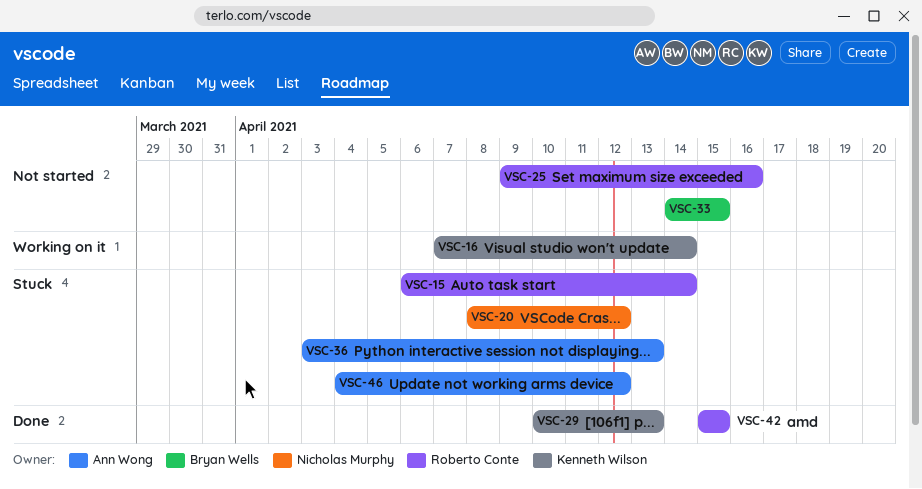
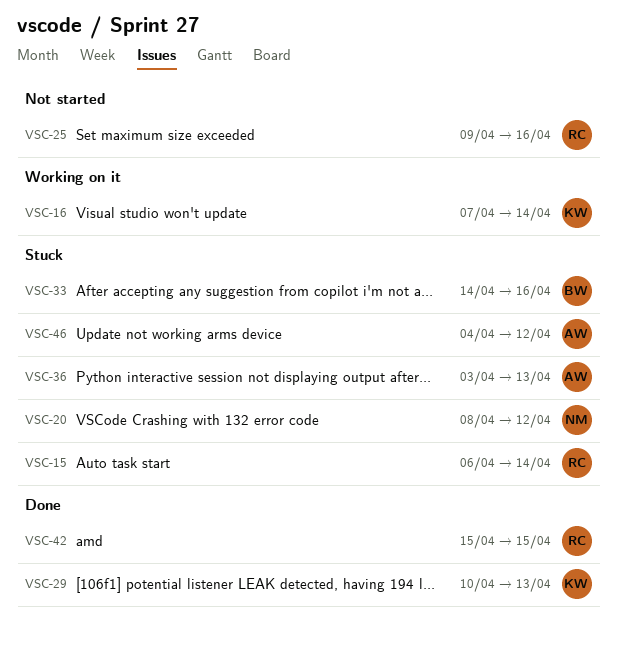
VSC-33, status: Not started -> Stuck
VSC-33, due: Apr 15 -> Apr 16

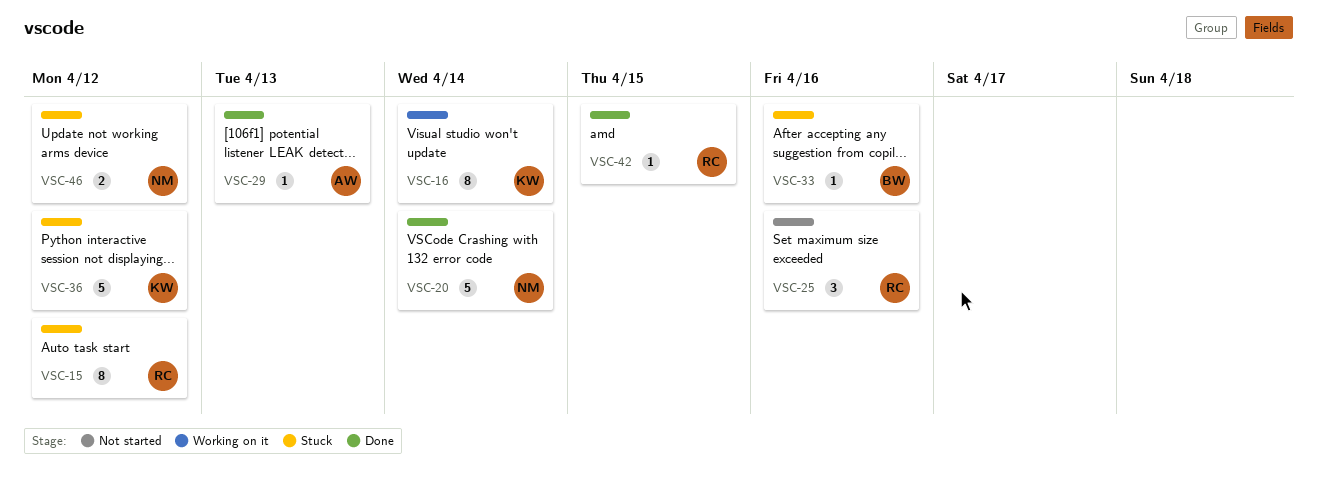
VSC-15, due: Apr 14 -> Apr 12
VSC-20, status: Stuck -> Done
VSC-20, due: Apr 12 -> Apr 14
VSC-29, owner: KW -> AW
VSC-36, owner: AW -> KW
VSC-36, due: Apr 13 -> Apr 12
VSC-46, owner: AW -> NM

